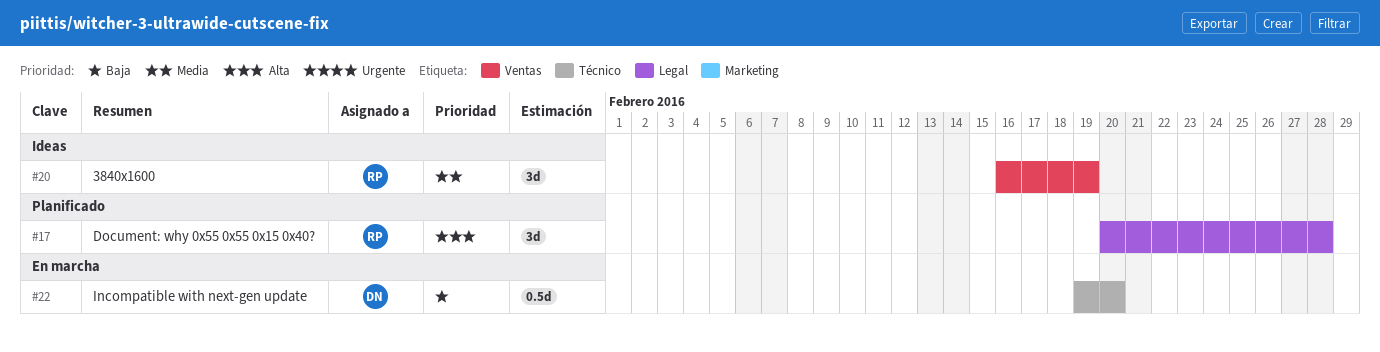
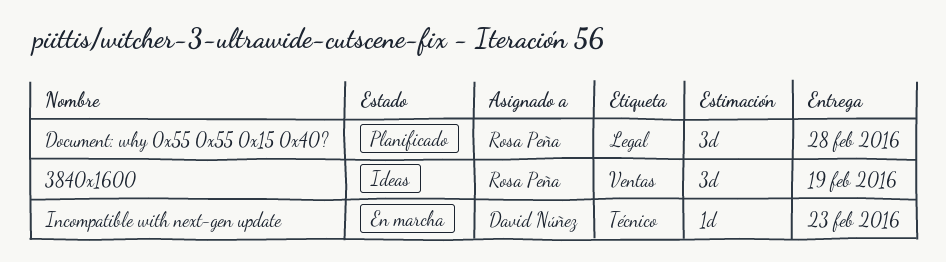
Incompatible with next-gen update, estimate: 0.5d -> 1d
Incompatible with next-gen update, due: Feb 20 -> Feb 23

